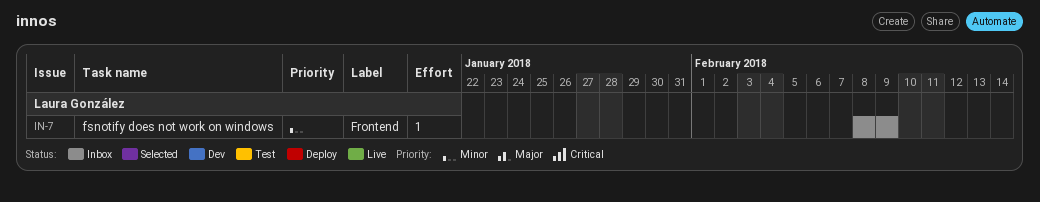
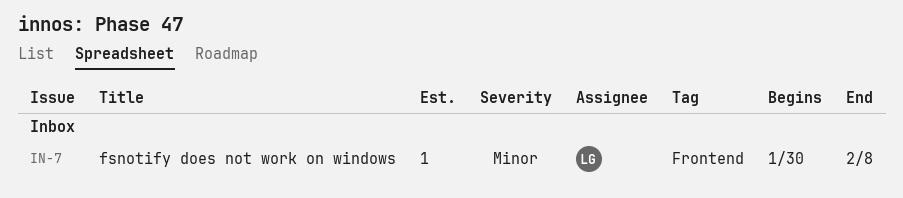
IN-7, start: Feb 8 -> Jan 30
IN-7, due: Feb 9 -> Feb 8

